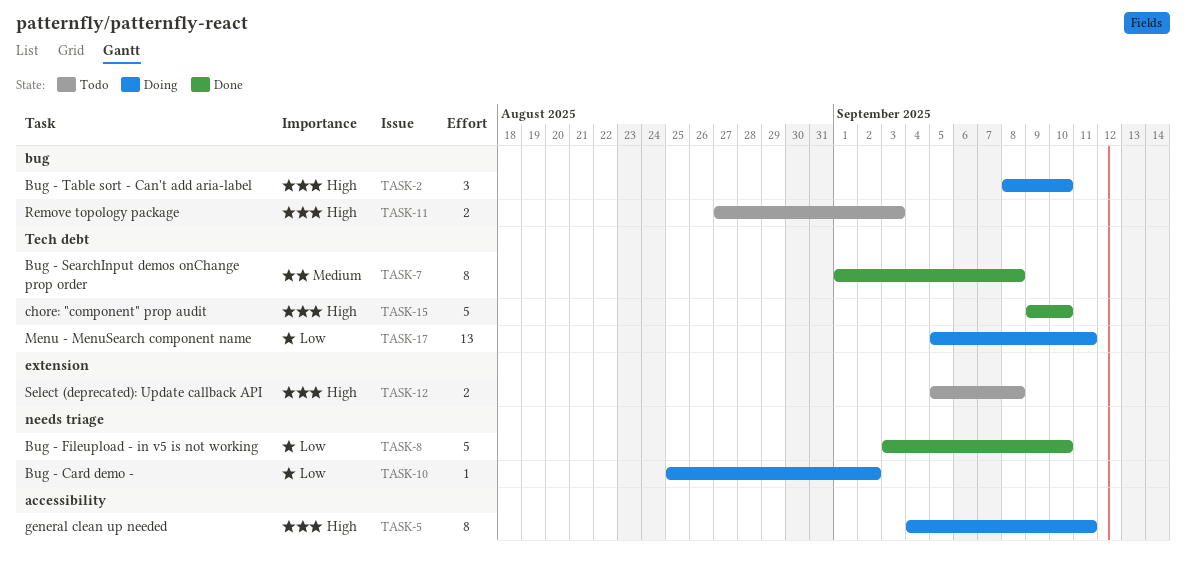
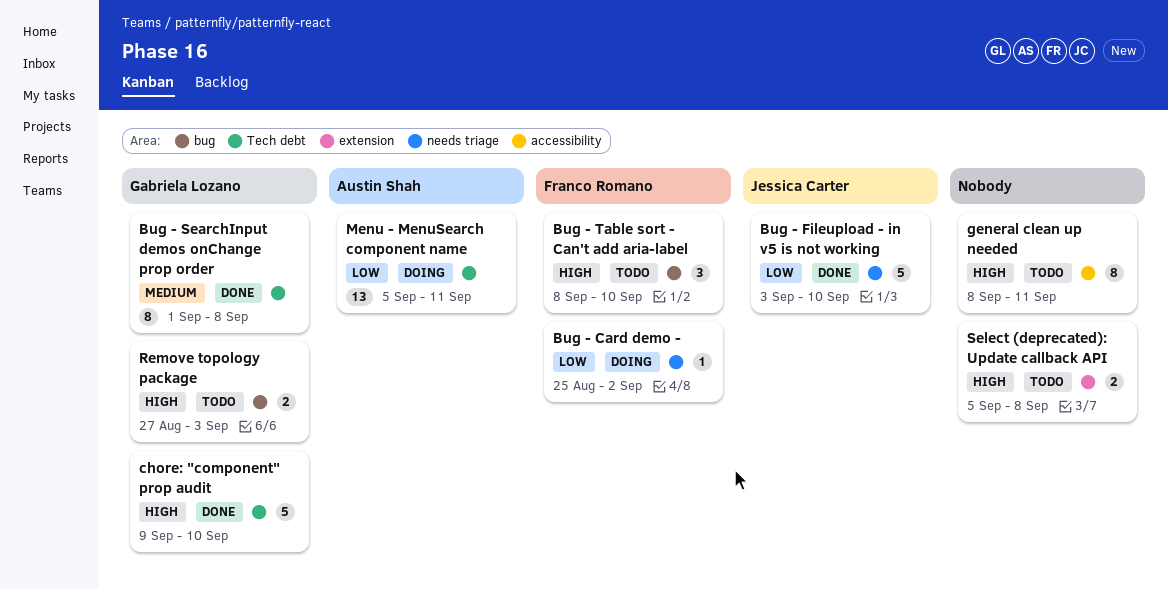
Bug - Table sort - Can't add aria-label, status: Doing -> Todo
general clean up needed, status: Doing -> Todo
general clean up needed, start: Sep 4 -> Sep 8

